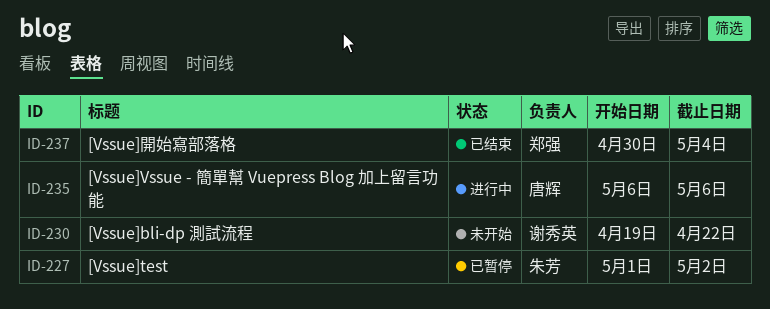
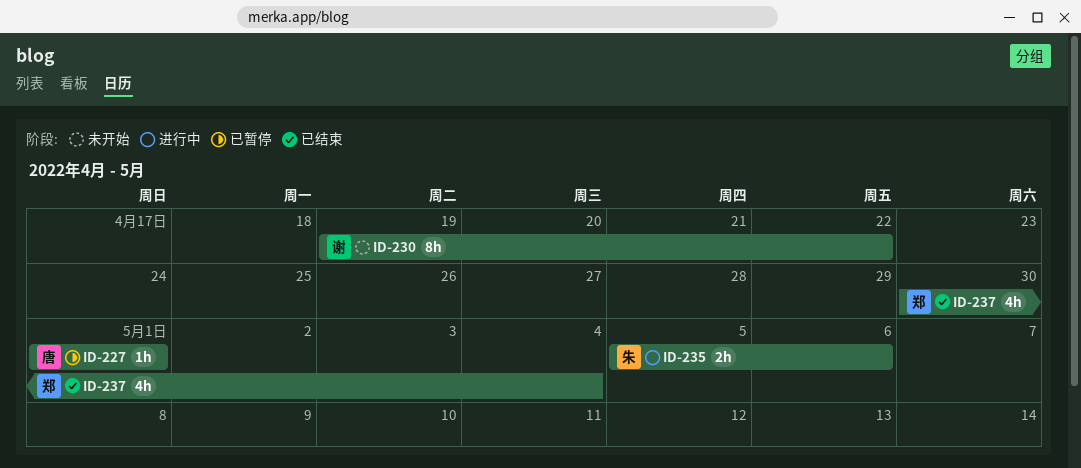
ID-227, owner: 朱芳 -> 唐辉
ID-227, due: May 2 -> May 1
ID-235, owner: 唐辉 -> 朱芳
ID-235, start: May 6 -> May 5

